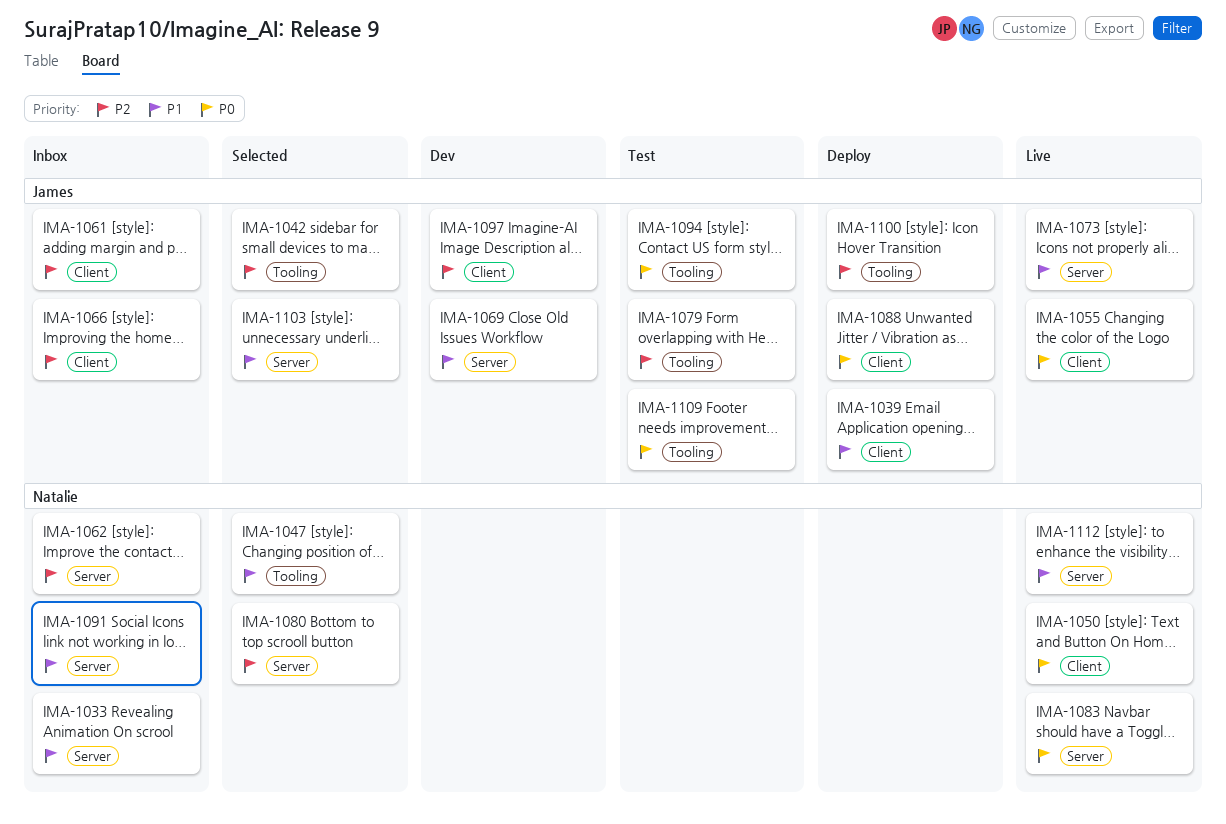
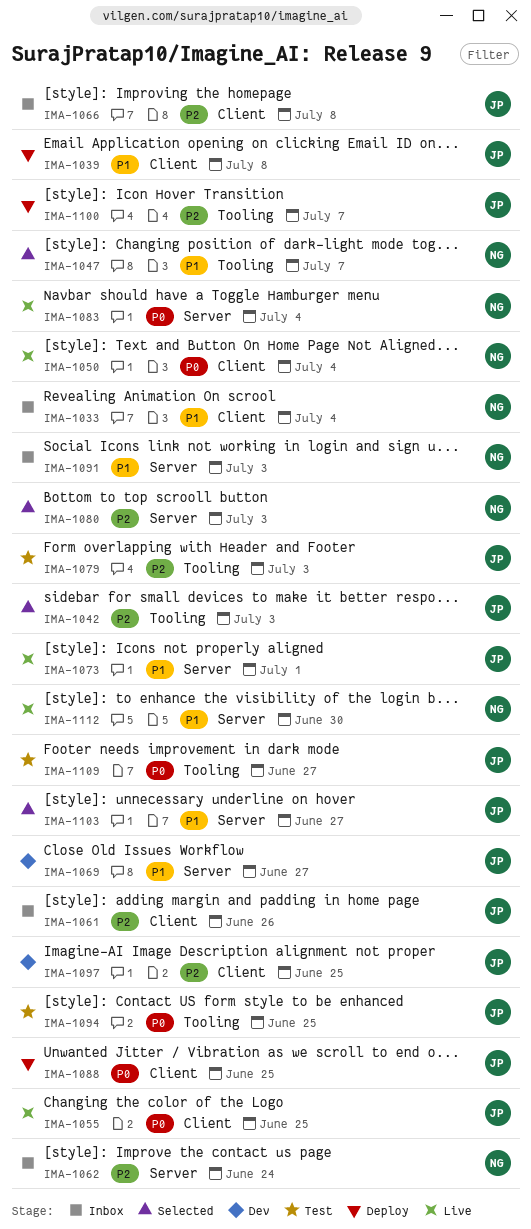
IMA-1033, label: Server -> Client

